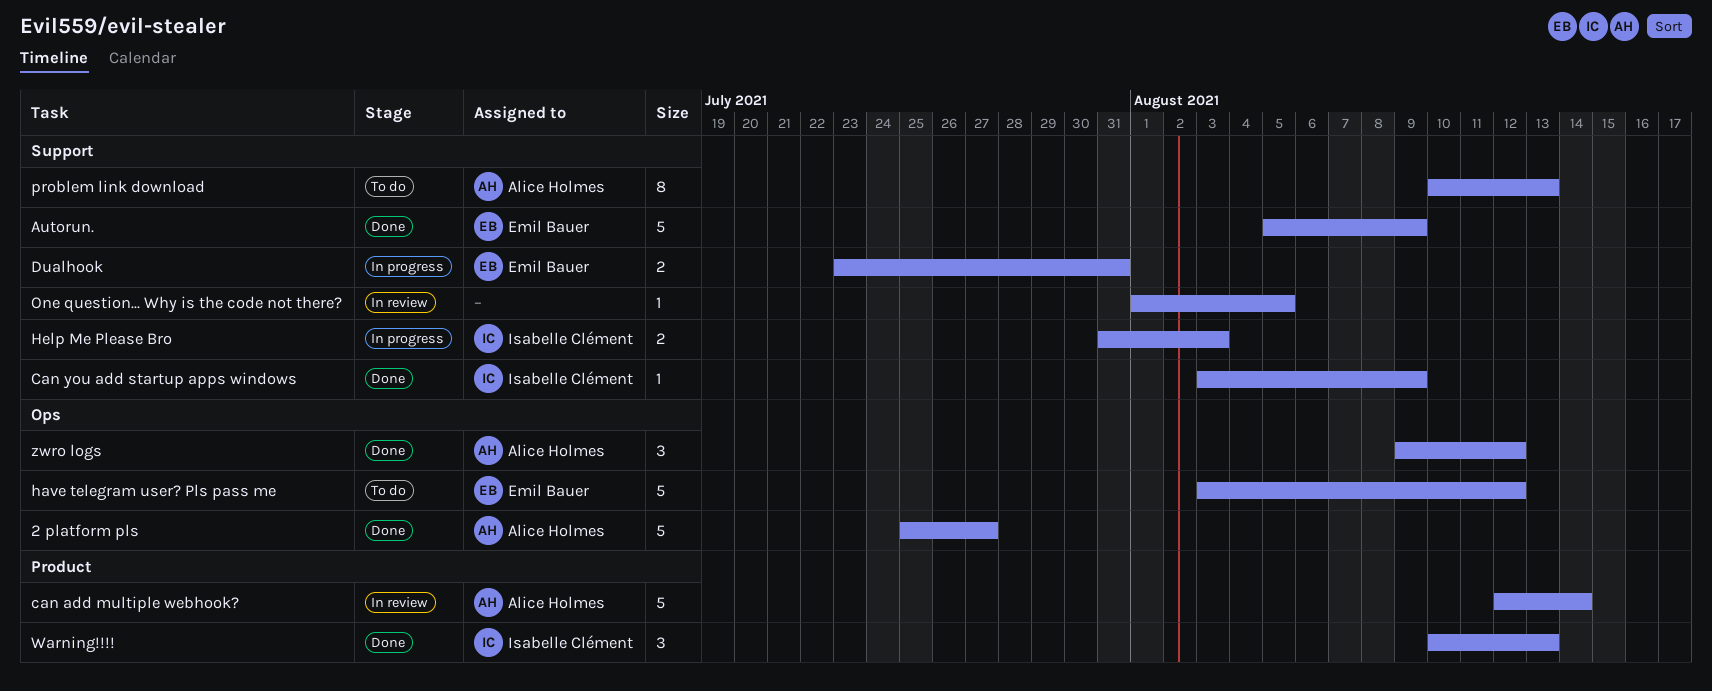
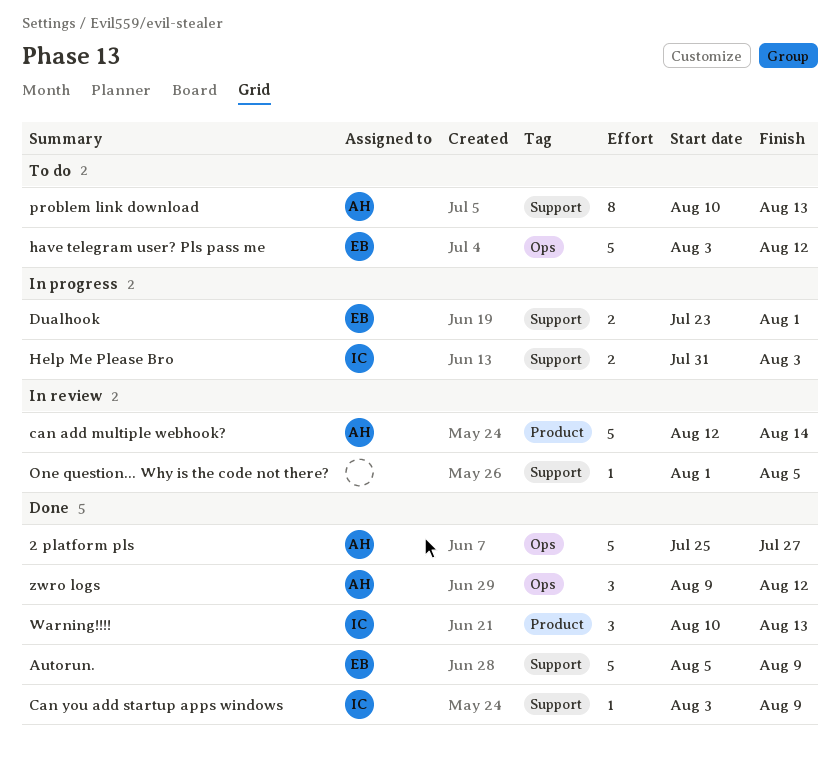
Dualhook, due: Jul 31 -> Aug 1

